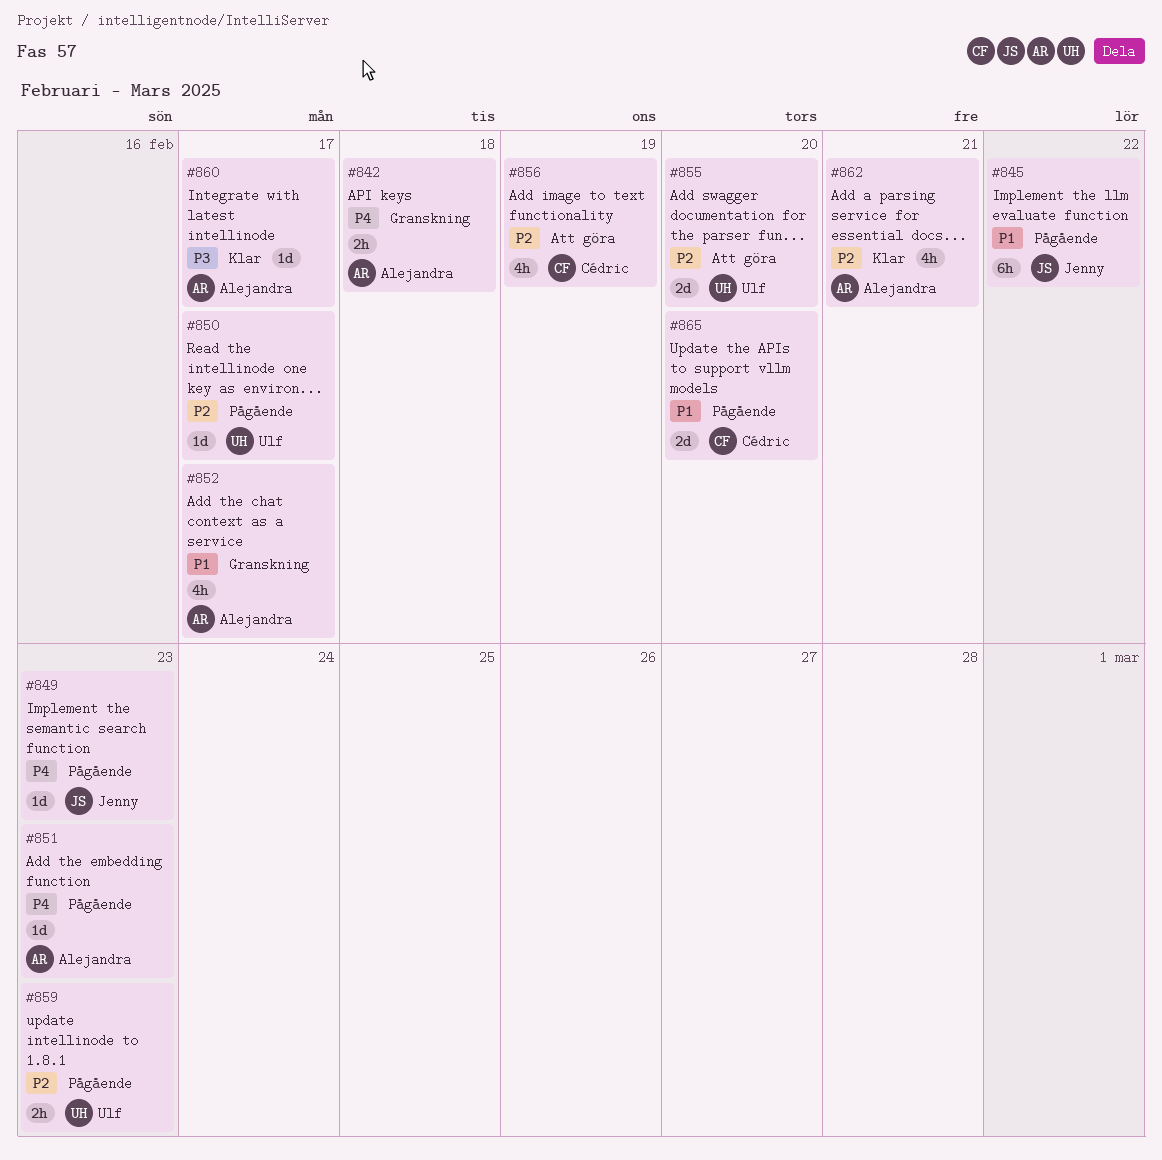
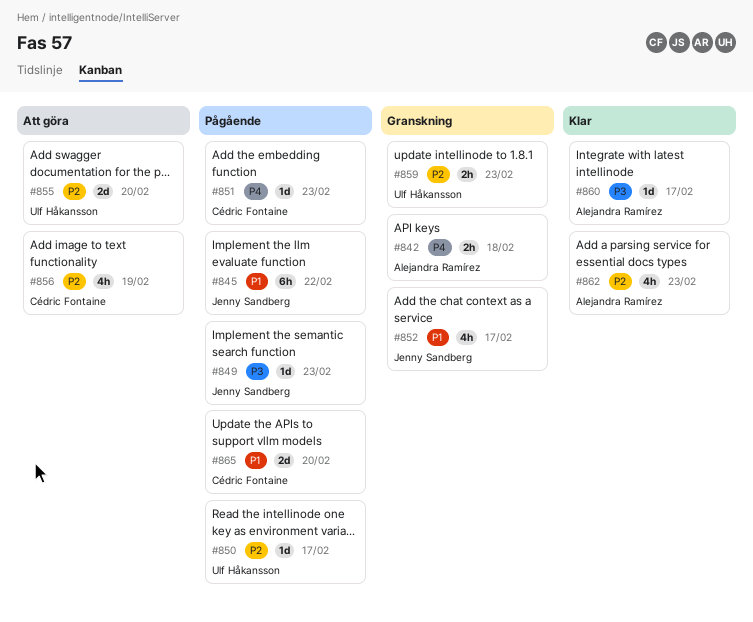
#849, priority: P4 -> P3
#851, owner: Alejandra Ramírez -> Cédric Fontaine
#852, owner: Alejandra Ramírez -> Jenny Sandberg
#859, status: Pågående -> Granskning
#862, due: Feb 21 -> Feb 23

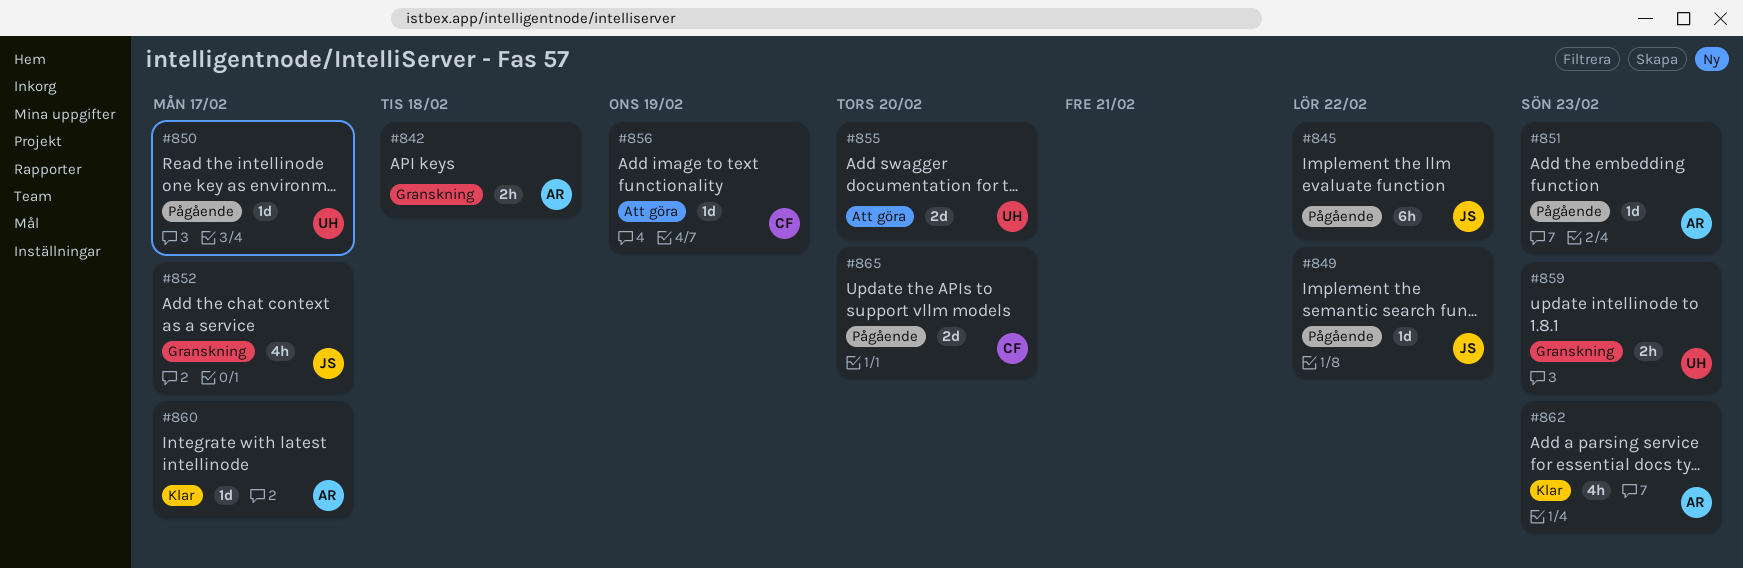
#849, due: Feb 23 -> Feb 22
#851, owner: Cédric Fontaine -> Alejandra Ramírez
#856, estimate: 4h -> 1d

